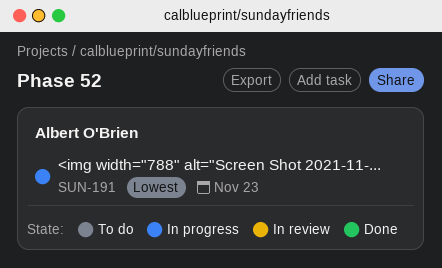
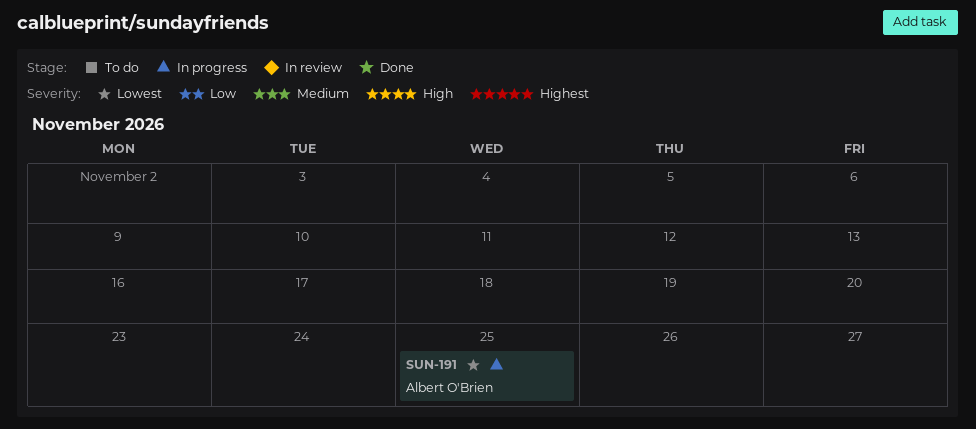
SUN-191, due: Nov 23 -> Nov 25

